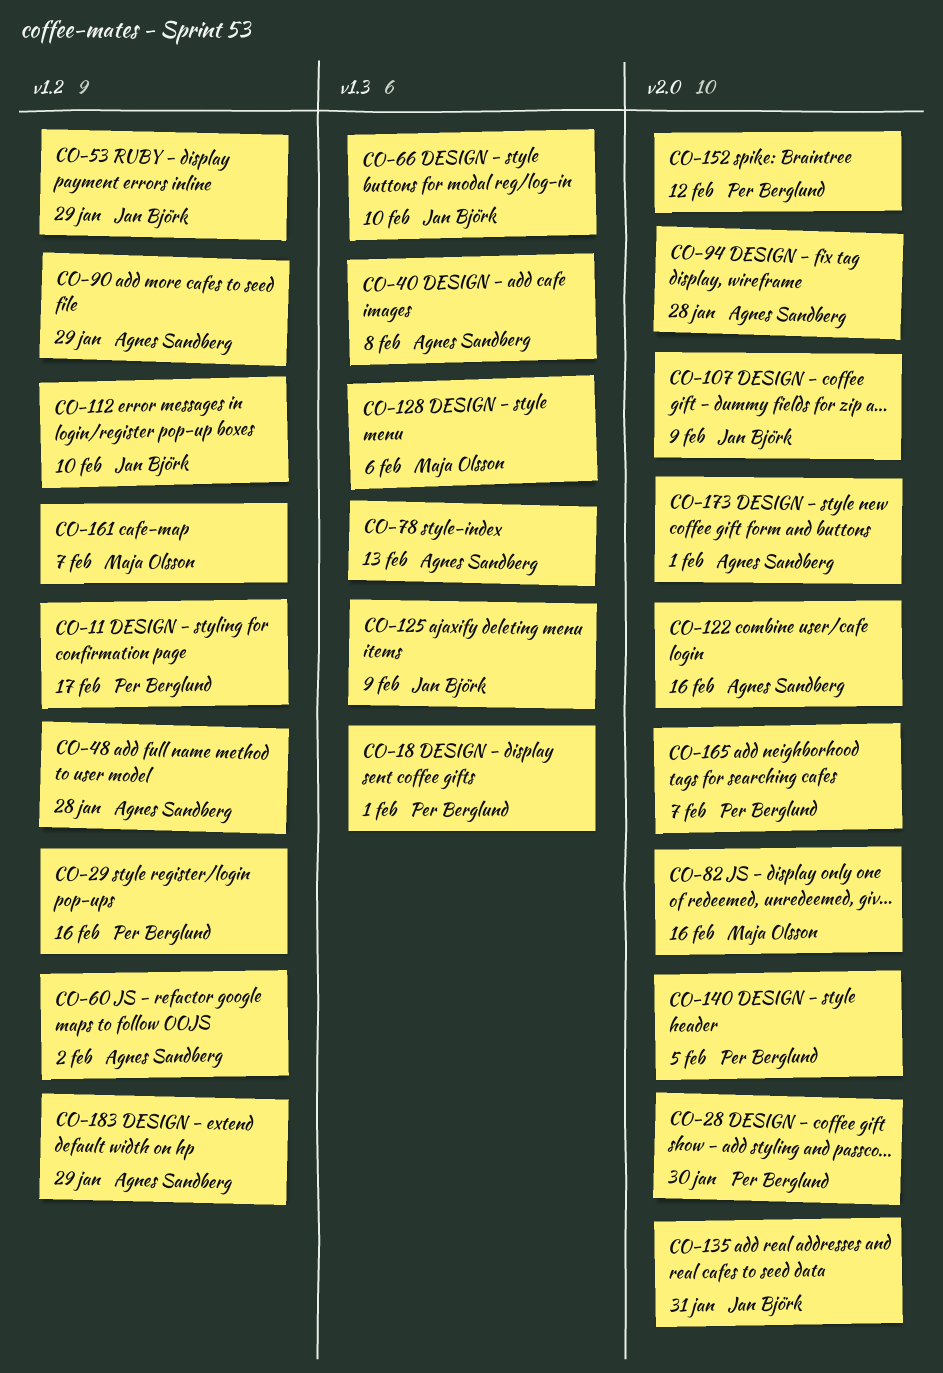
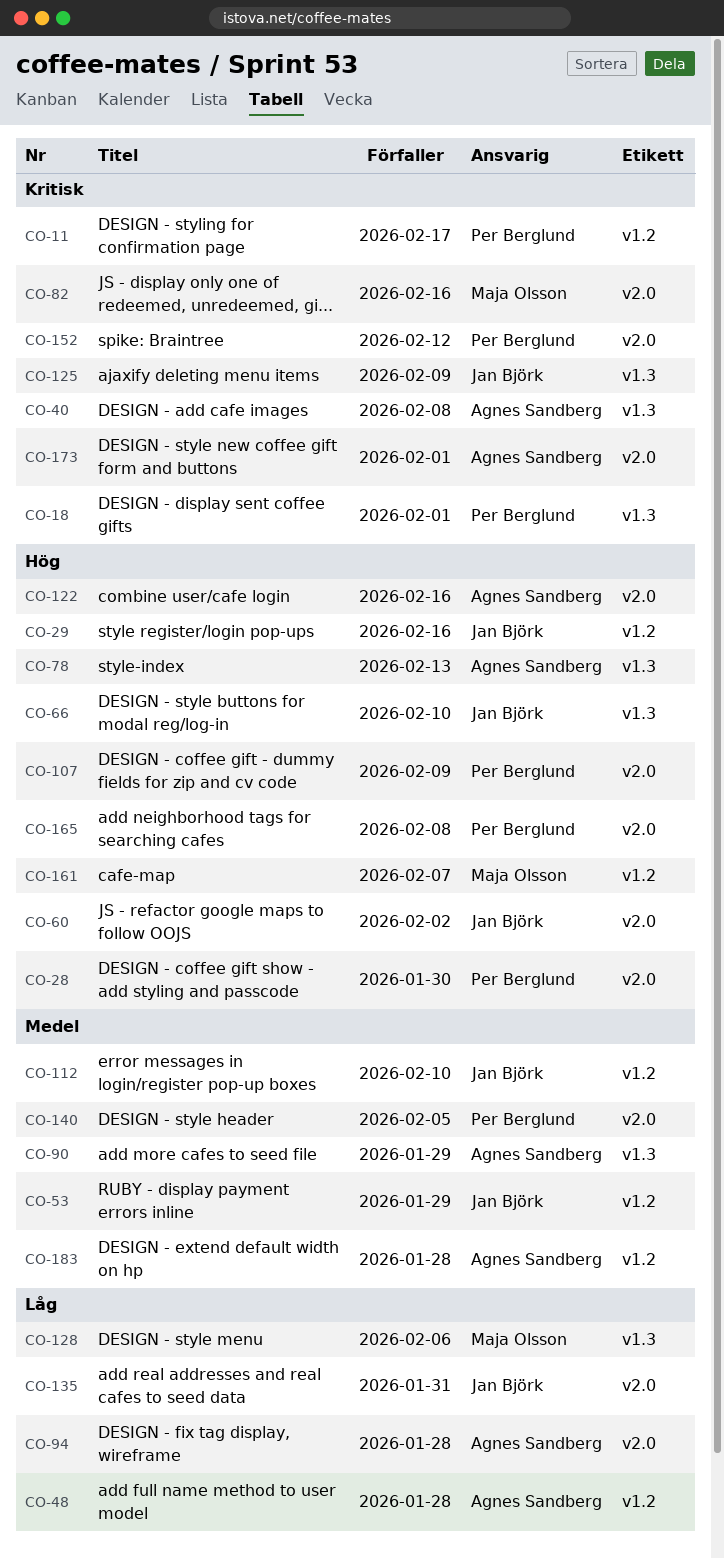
CO-29, owner: Per Berglund -> Jan Björk
CO-60, owner: Agnes Sandberg -> Jan Björk
CO-60, label: v1.2 -> v2.0
CO-90, label: v1.2 -> v1.3
CO-107, owner: Jan Björk -> Per Berglund
CO-165, due: Feb 7 -> Feb 8
CO-183, due: Jan 29 -> Jan 28

